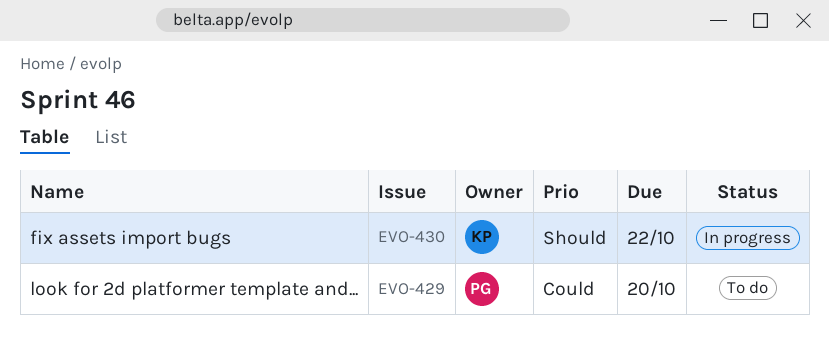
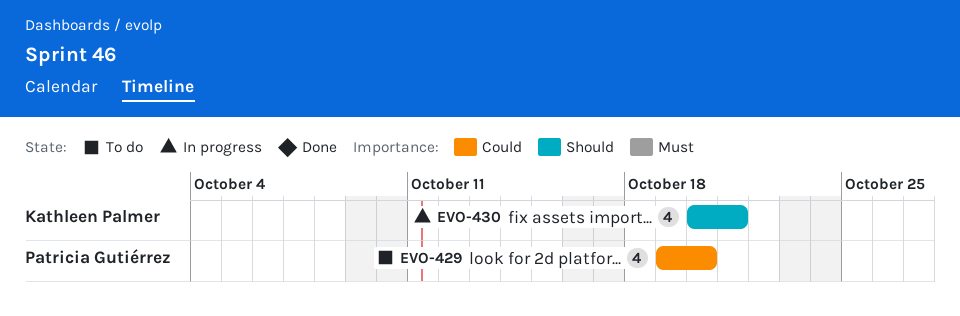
EVO-430, due: Oct 22 -> Oct 21

